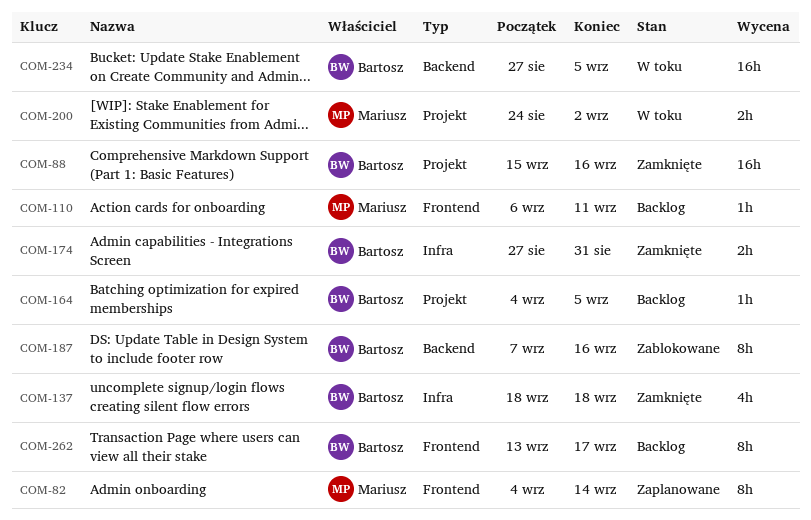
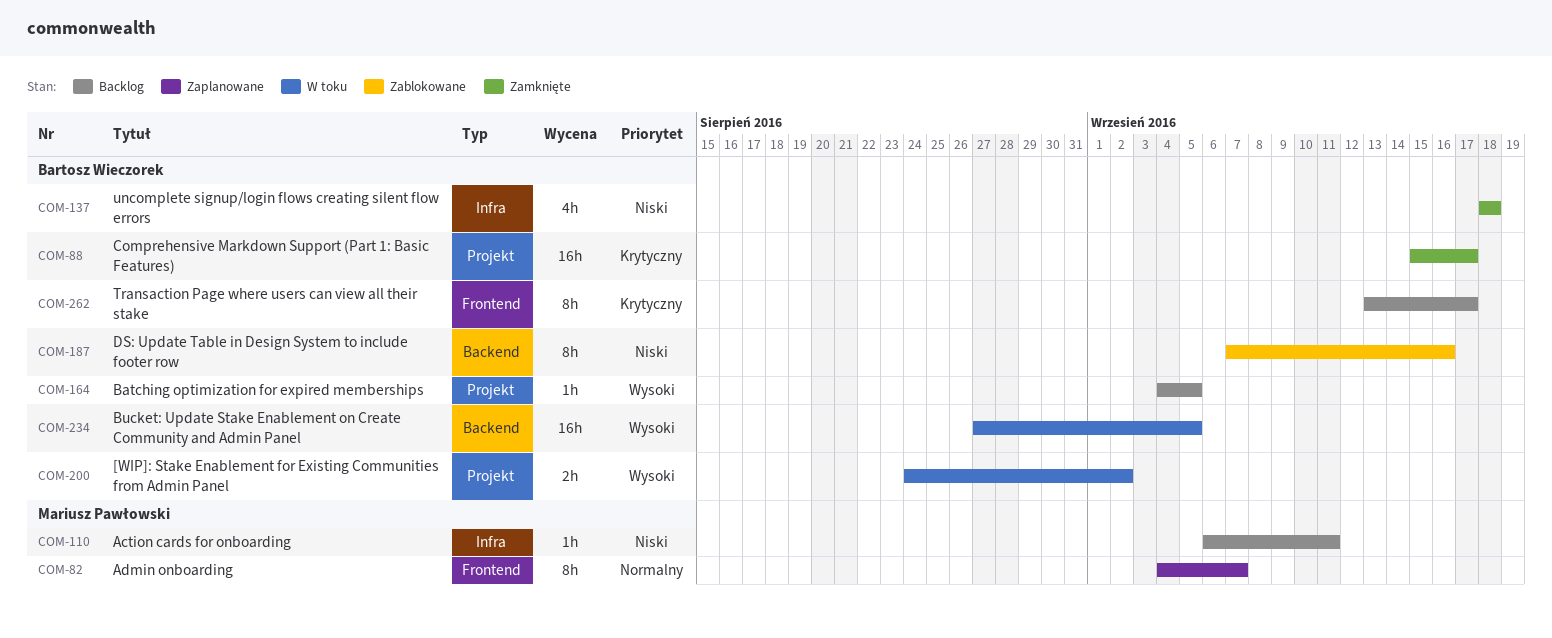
COM-82, due: Sep 14 -> Sep 7
COM-88, due: Sep 16 -> Sep 17
COM-110, label: Frontend -> Infra
COM-174: present -> none
COM-200, owner: Mariusz Pawłowski -> Bartosz Wieczorek

